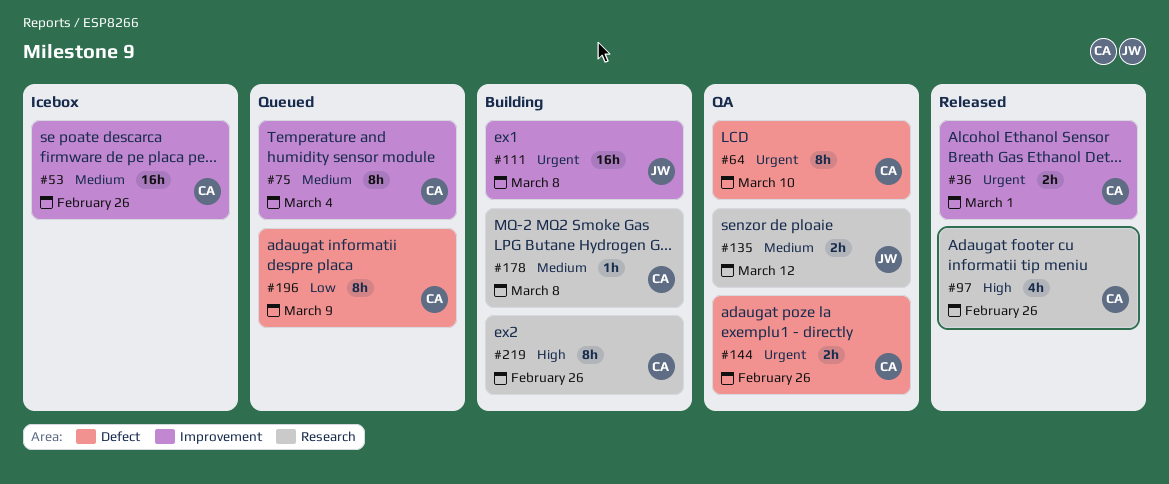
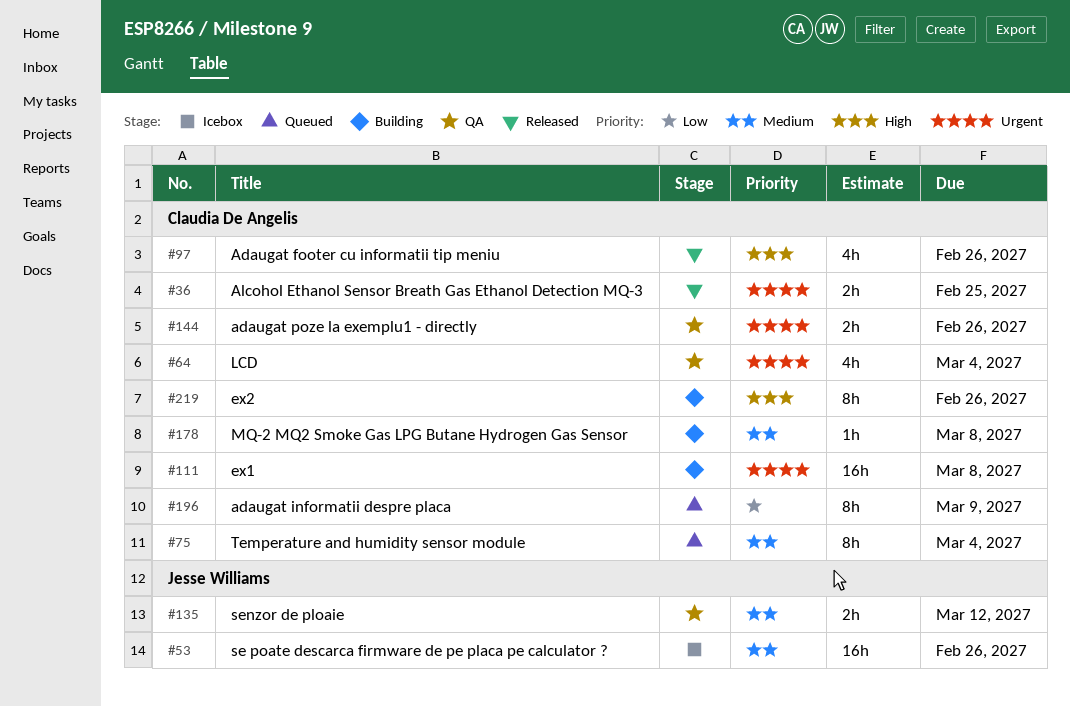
#36, due: Mar 1 -> Feb 25
#53, owner: Claudia De Angelis -> Jesse Williams
#64, estimate: 8h -> 4h
#64, due: Mar 10 -> Mar 4
#111, owner: Jesse Williams -> Claudia De Angelis

